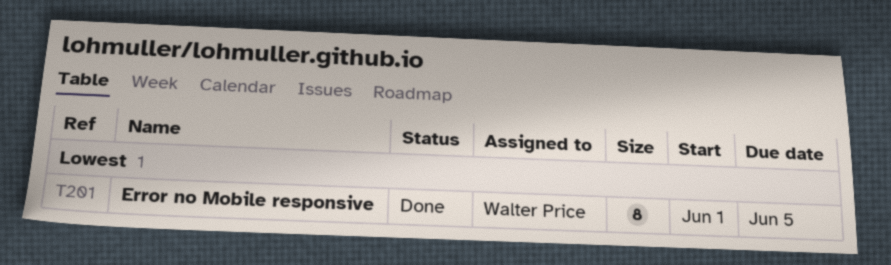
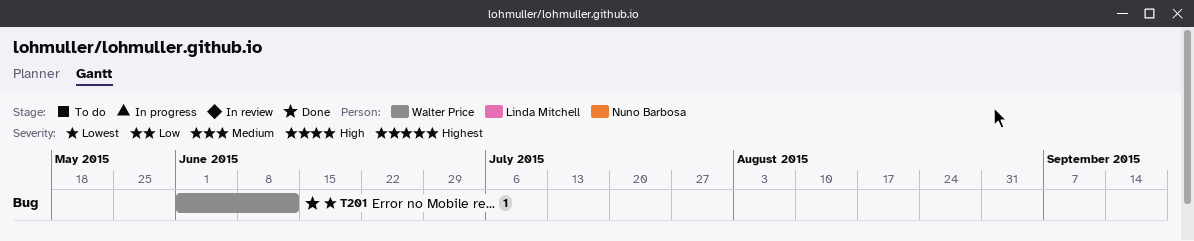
T201, estimate: 8 -> 1
T201, due: Jun 5 -> Jun 12

